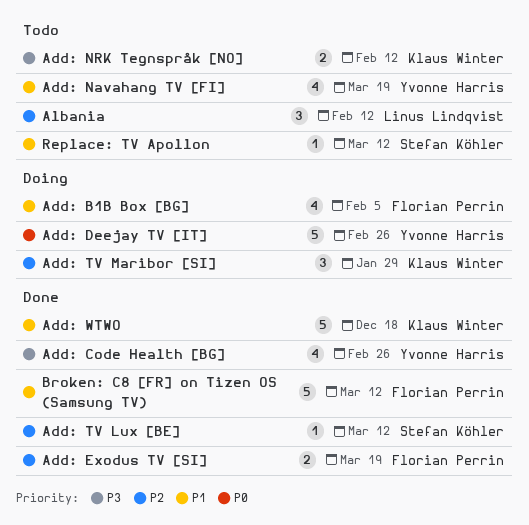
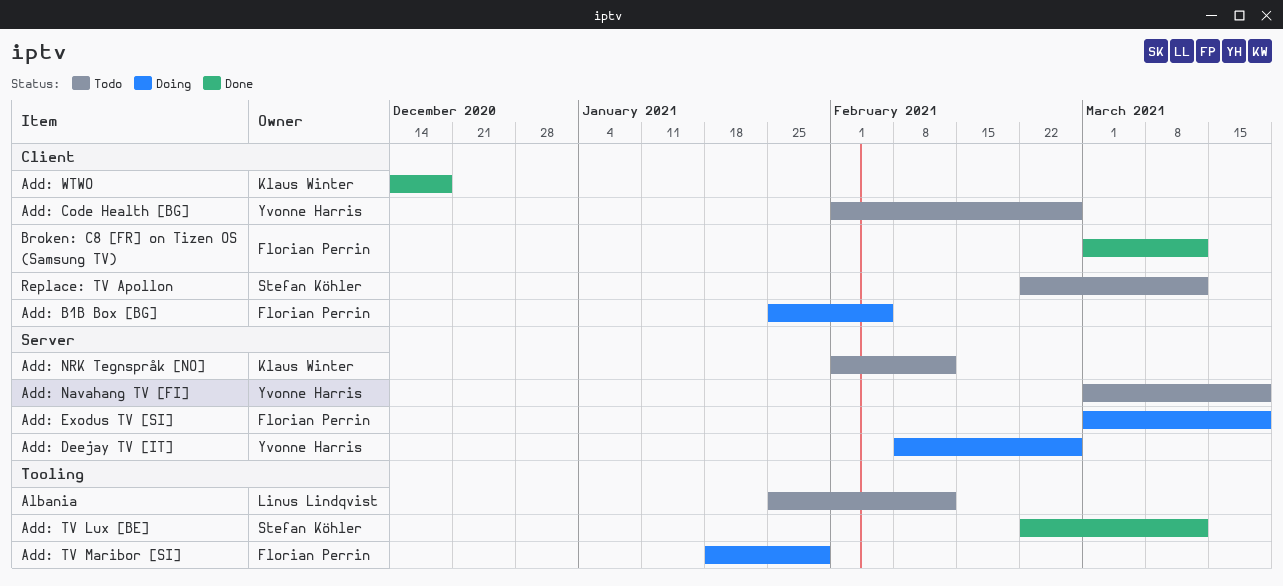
Add: Code Health [BG], status: Done -> Todo
Add: Exodus TV [SI], status: Done -> Doing
Add: TV Maribor [SI], owner: Klaus Winter -> Florian Perrin

